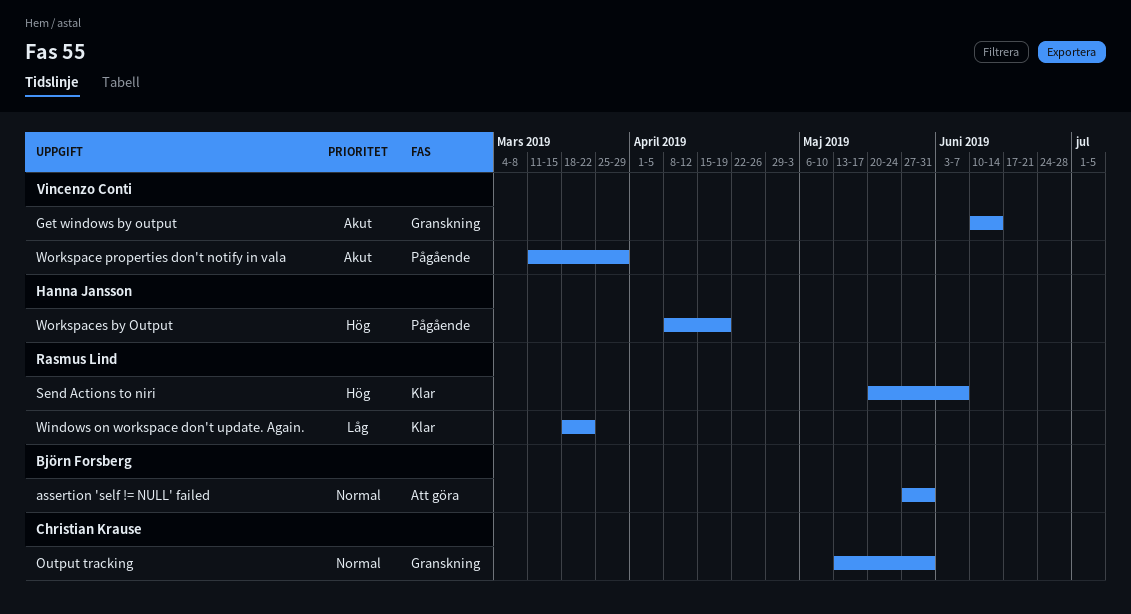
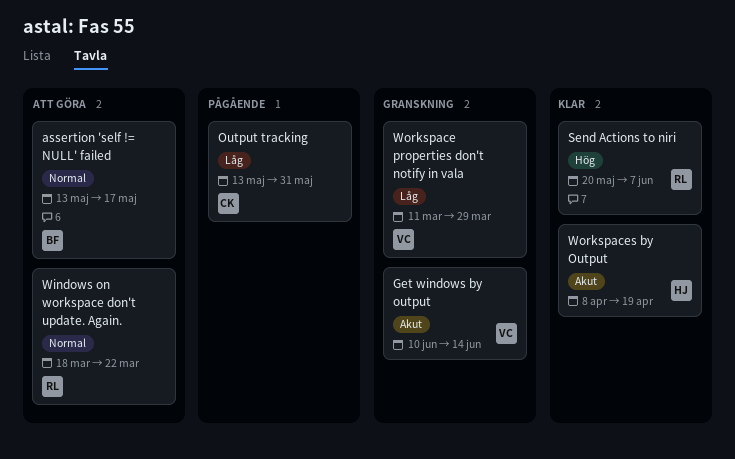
assertion 'self != NULL' failed, start: May 27 -> May 13
assertion 'self != NULL' failed, due: May 31 -> May 17
Output tracking, status: Granskning -> Pågående
Output tracking, priority: Normal -> Låg
Windows on workspace don't update. Again., status: Klar -> Att göra
Windows on workspace don't update. Again., priority: Låg -> Normal
Workspace properties don't notify in vala, status: Pågående -> Granskning
Workspace properties don't notify in vala, priority: Akut -> Låg
Workspaces by Output, status: Pågående -> Klar
Workspaces by Output, priority: Hög -> Akut

